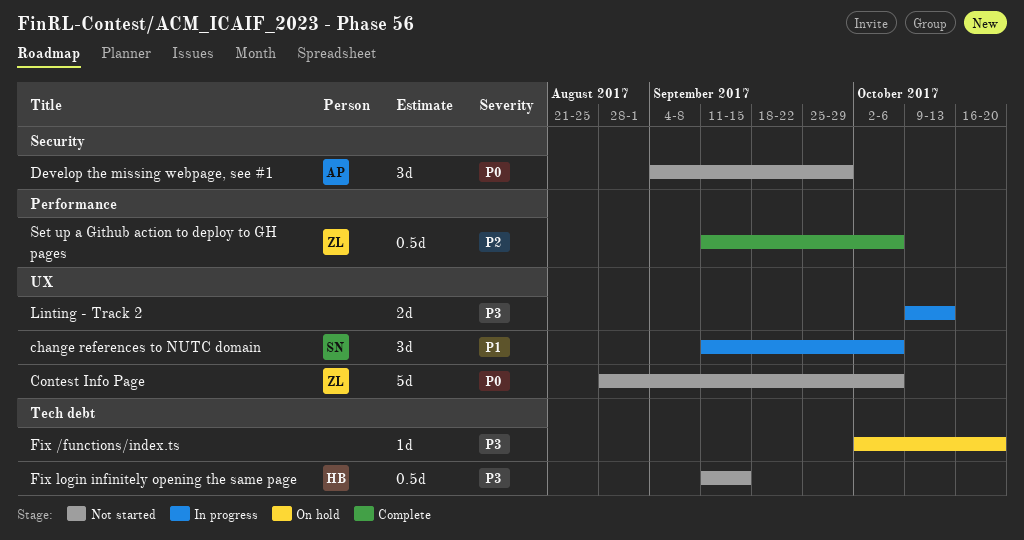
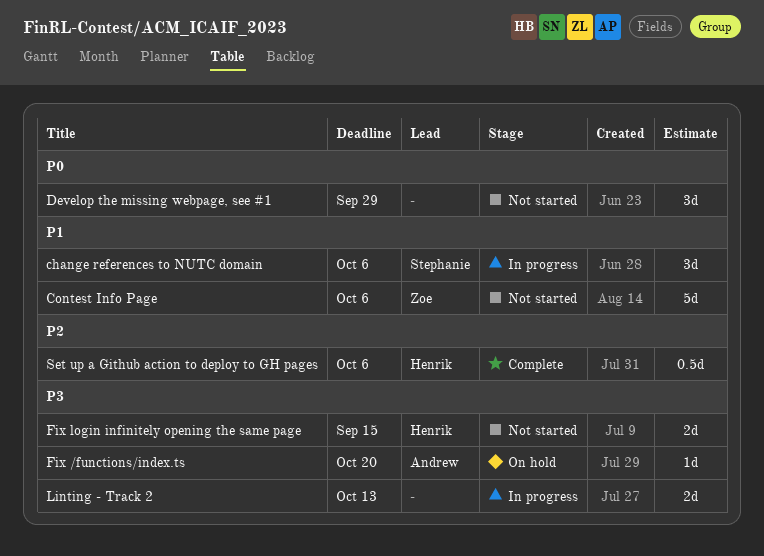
Contest Info Page, priority: P0 -> P1
Develop the missing webpage, see #1, owner: Andrew -> none
Fix /functions/index.ts, owner: none -> Andrew
Fix login infinitely opening the same page, estimate: 0.5d -> 2d
Set up a Github action to deploy to GH pages, owner: Zoe -> Henrik

